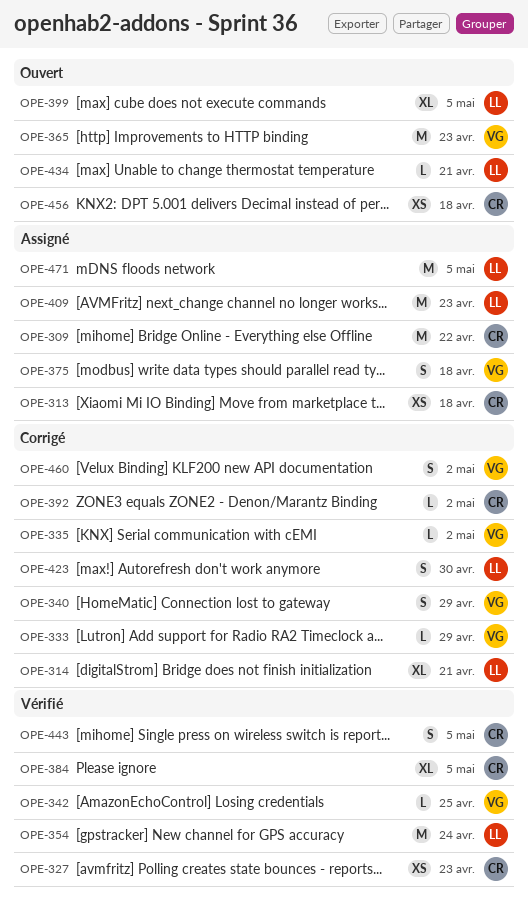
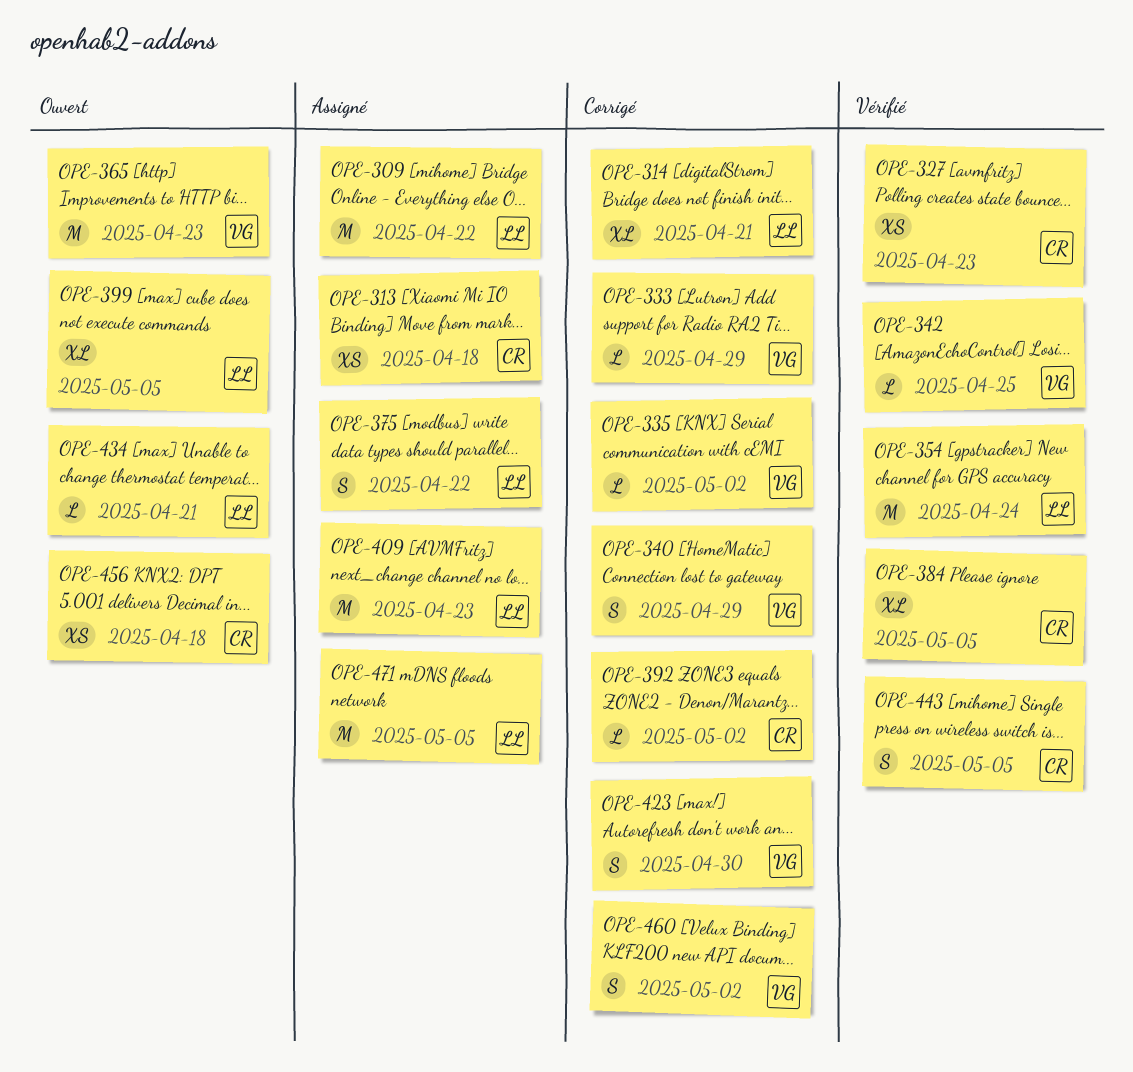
OPE-309, owner: CR -> LL
OPE-375, owner: VG -> LL
OPE-375, due: Apr 18 -> Apr 22
OPE-423, owner: LL -> VG

